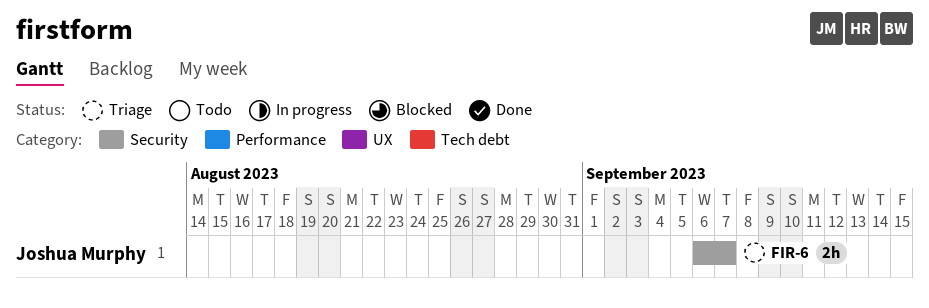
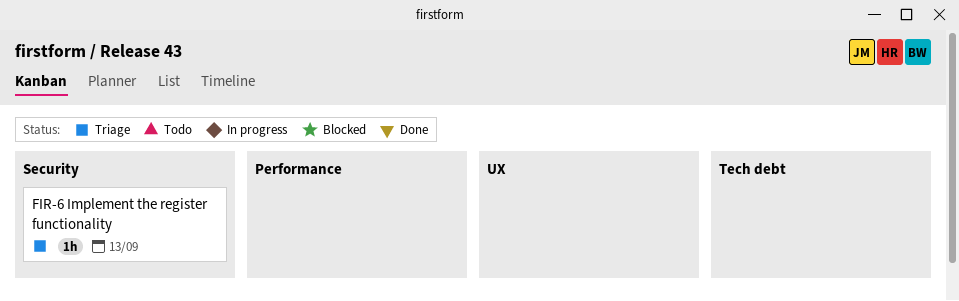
FIR-6, estimate: 2h -> 1h
FIR-6, due: Sep 7 -> Sep 13

